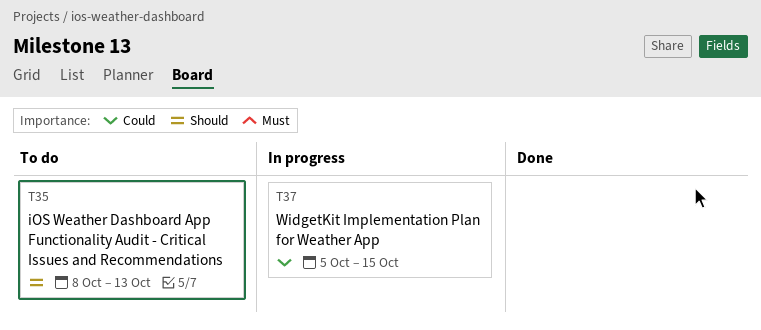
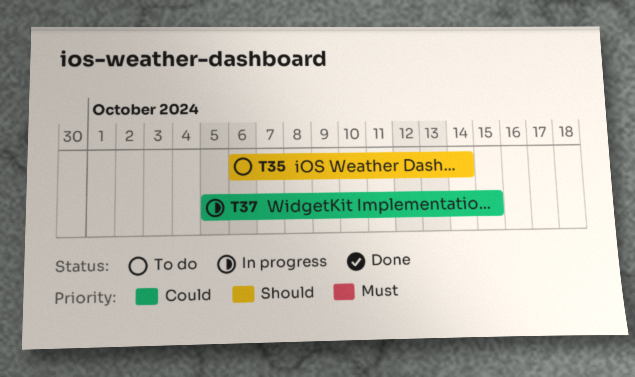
T35, start: Oct 8 -> Oct 6
T35, due: Oct 13 -> Oct 14

